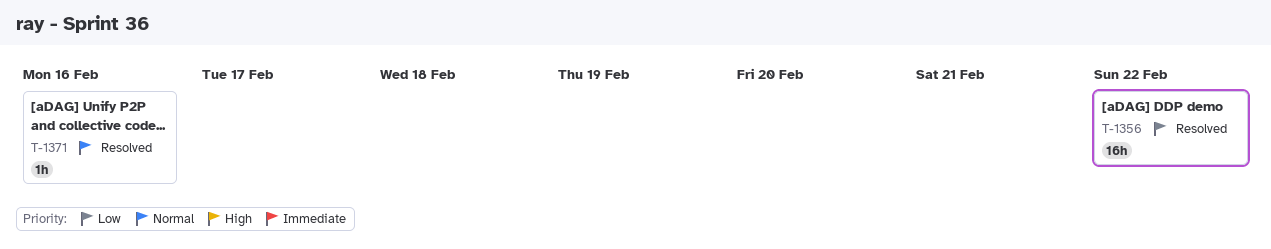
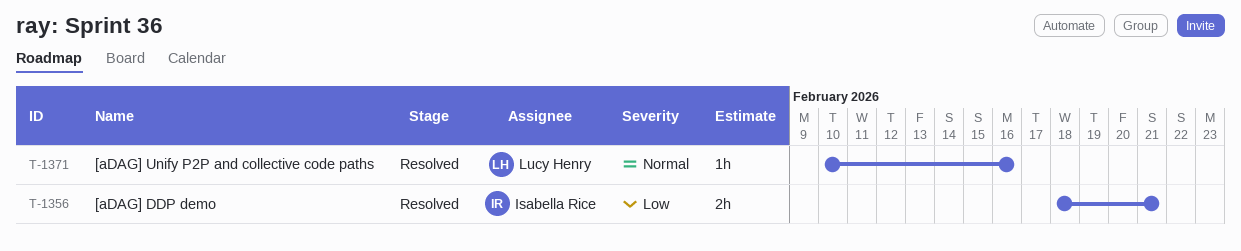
T-1356, estimate: 16h -> 2h
T-1356, due: Feb 22 -> Feb 21

